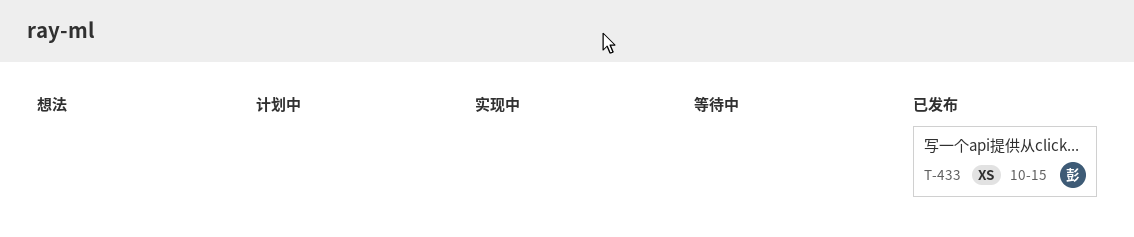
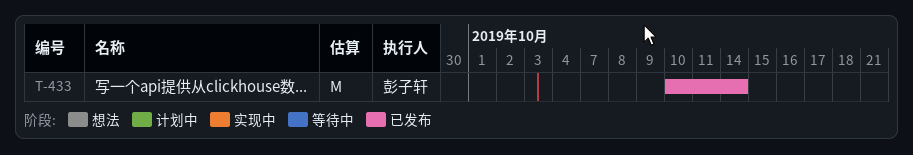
T-433, estimate: XS -> M
T-433, due: Oct 15 -> Oct 14

